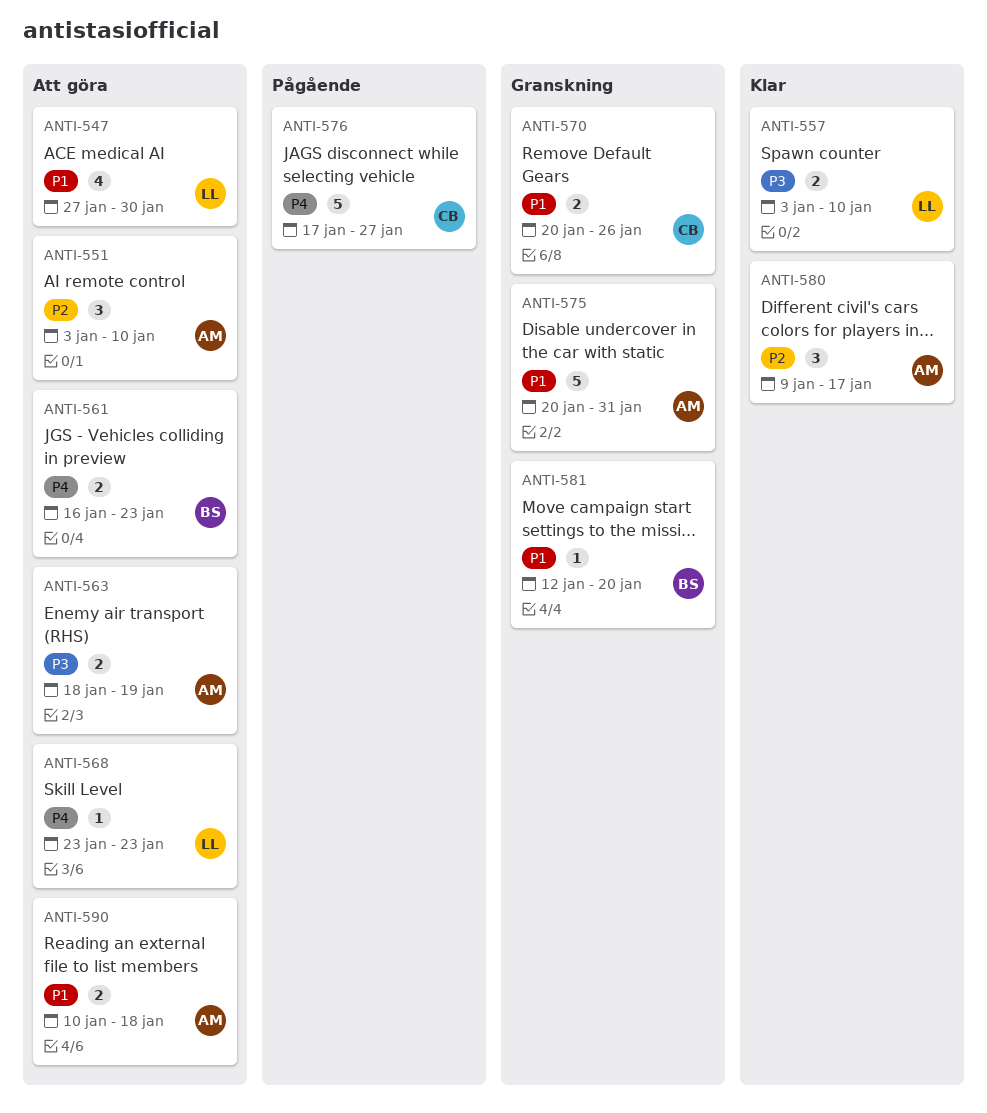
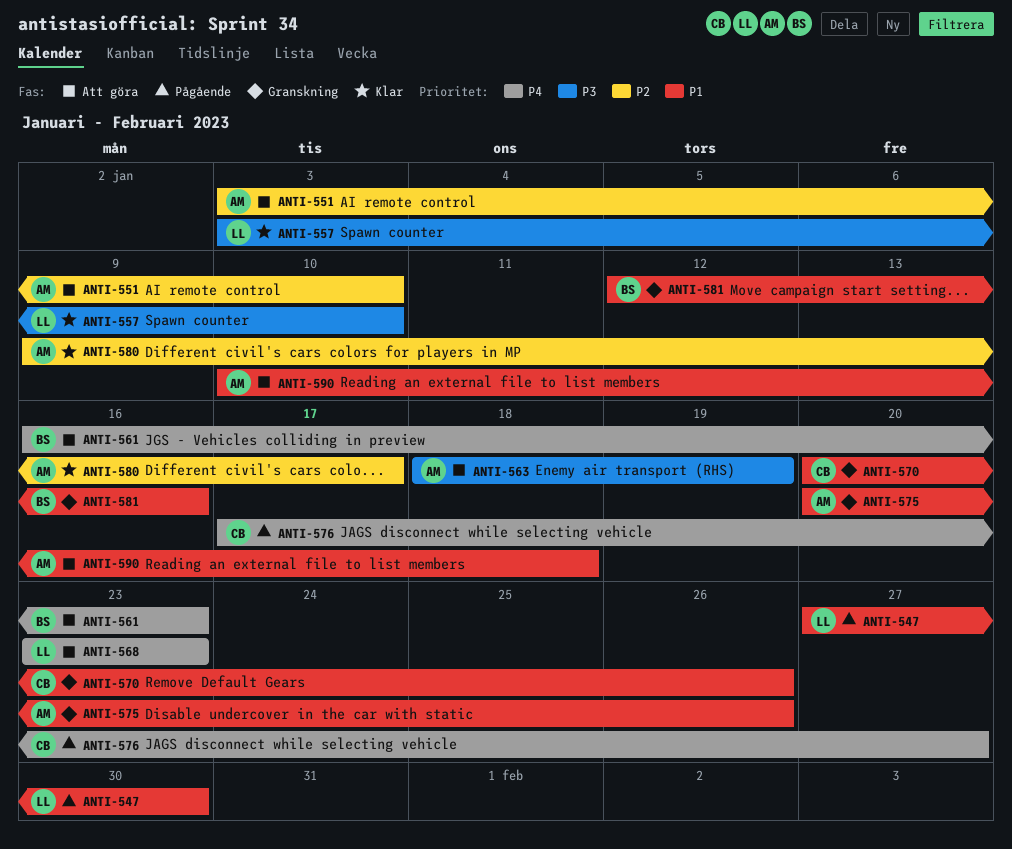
ANTI-547, status: Att göra -> Pågående
ANTI-575, due: Jan 31 -> Jan 26
ANTI-581, due: Jan 20 -> Jan 16

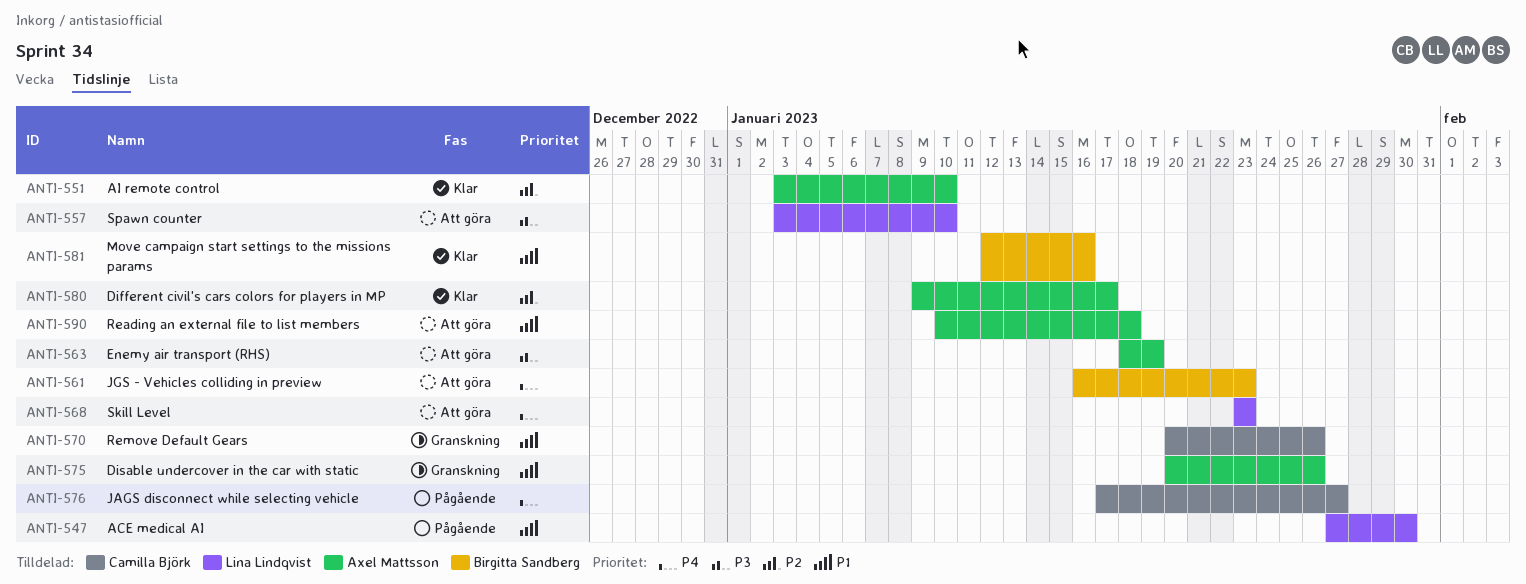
ANTI-551, status: Att göra -> Klar
ANTI-557, status: Klar -> Att göra
ANTI-581, status: Granskning -> Klar

